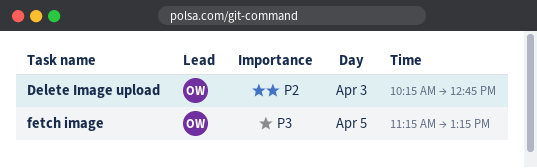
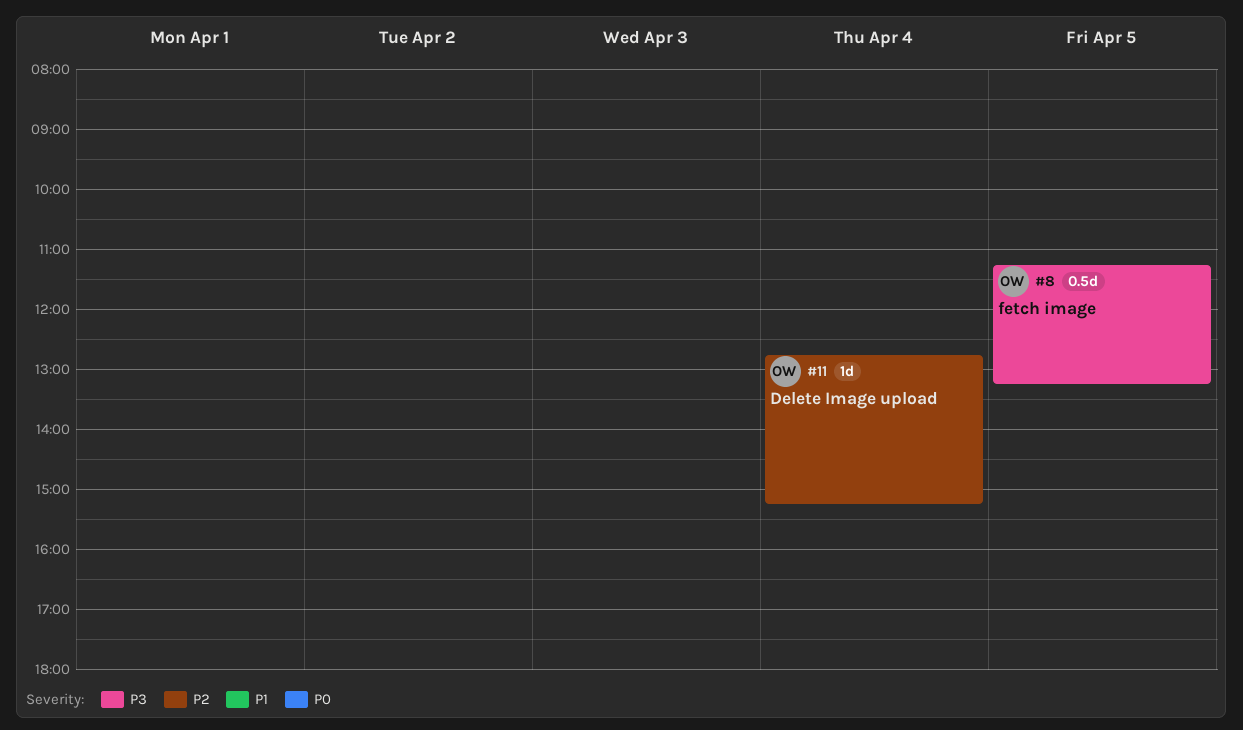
Delete Image upload, day: Apr 3 -> Apr 4
Delete Image upload, begins: 10:15 -> 12:45
Delete Image upload, ends: 12:45 -> 15:15

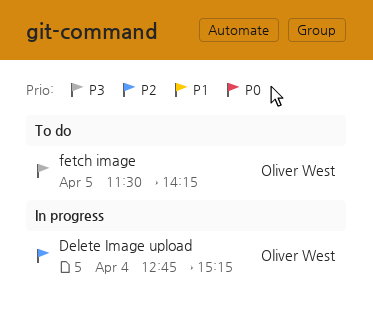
fetch image, begins: 11:15 -> 11:30
fetch image, ends: 13:15 -> 14:15

